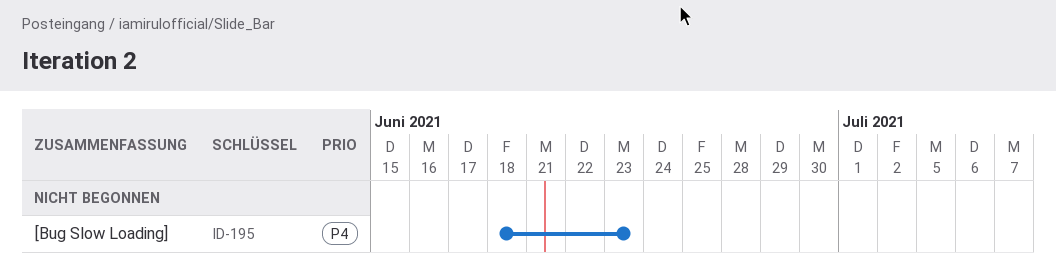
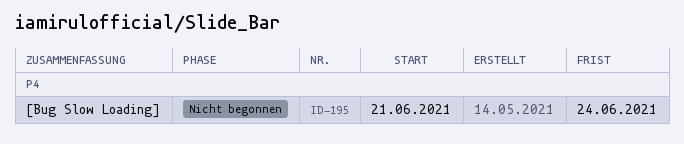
ID-195, start: Jun 18 -> Jun 21
ID-195, due: Jun 23 -> Jun 24

